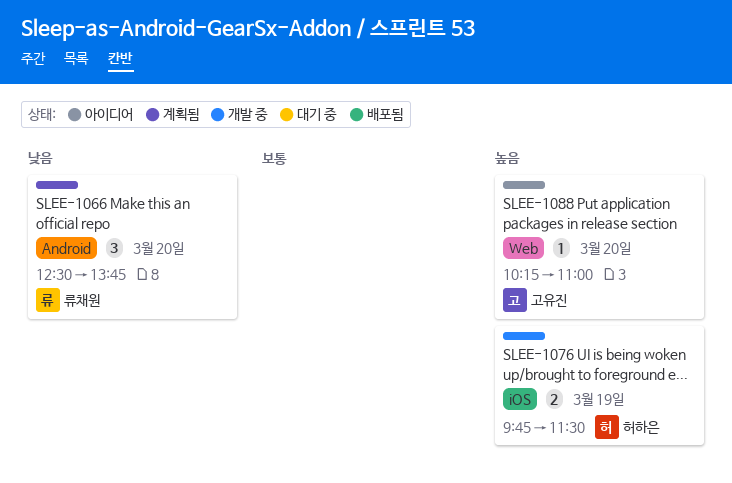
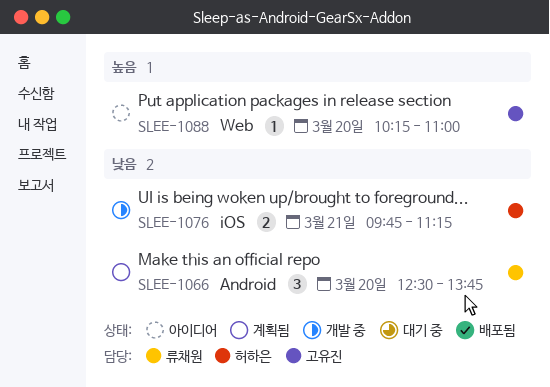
SLEE-1076, priority: 높음 -> 낮음
SLEE-1076, day: Mar 19 -> Mar 21
SLEE-1076, ends: 11:30 -> 11:15

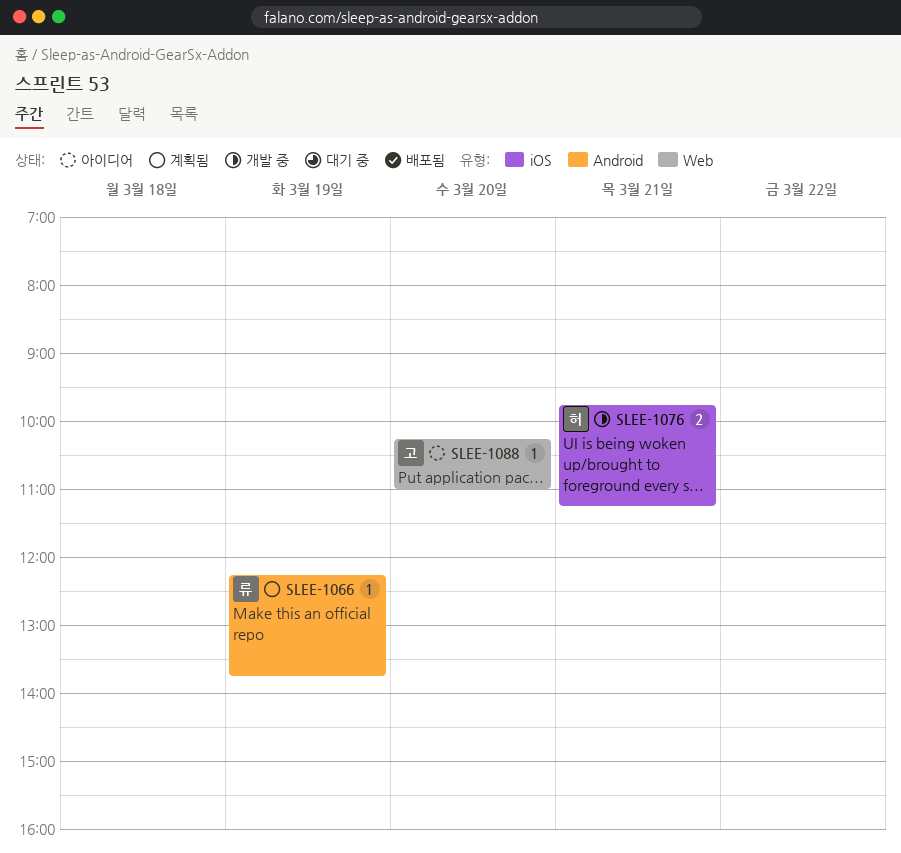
SLEE-1066, estimate: 3 -> 1
SLEE-1066, day: Mar 20 -> Mar 19
SLEE-1066, begins: 12:30 -> 12:15

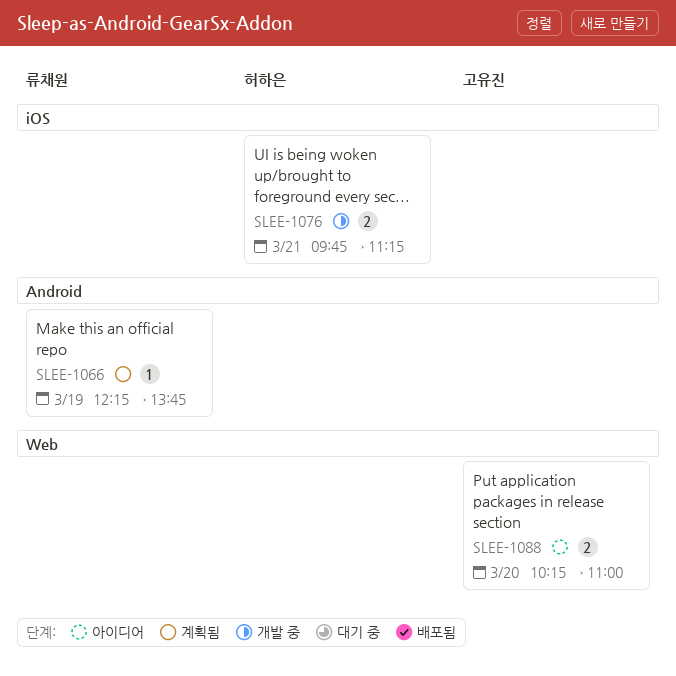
SLEE-1088, estimate: 1 -> 2

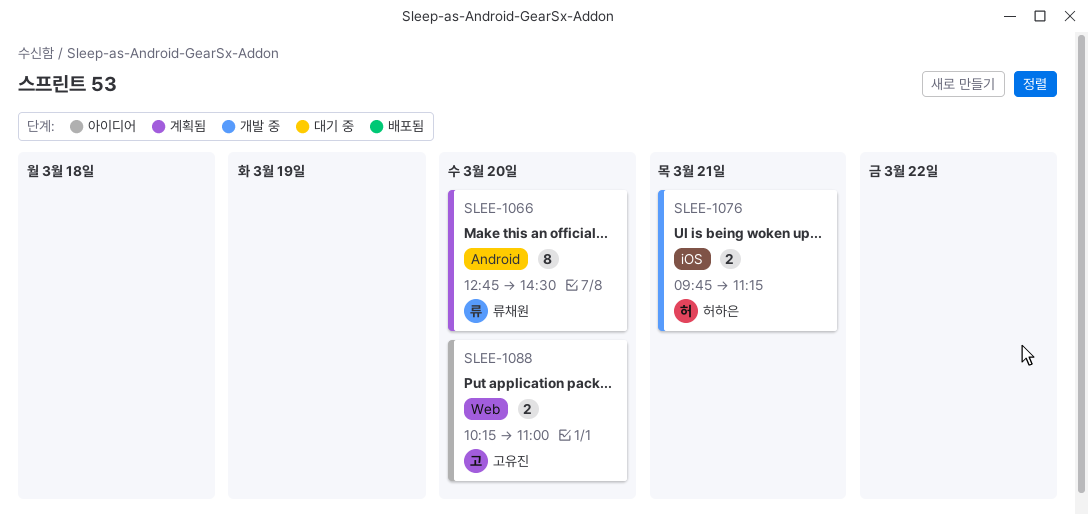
SLEE-1066, estimate: 1 -> 8
SLEE-1066, day: Mar 19 -> Mar 20
SLEE-1066, begins: 12:15 -> 12:45
SLEE-1066, ends: 13:45 -> 14:30

